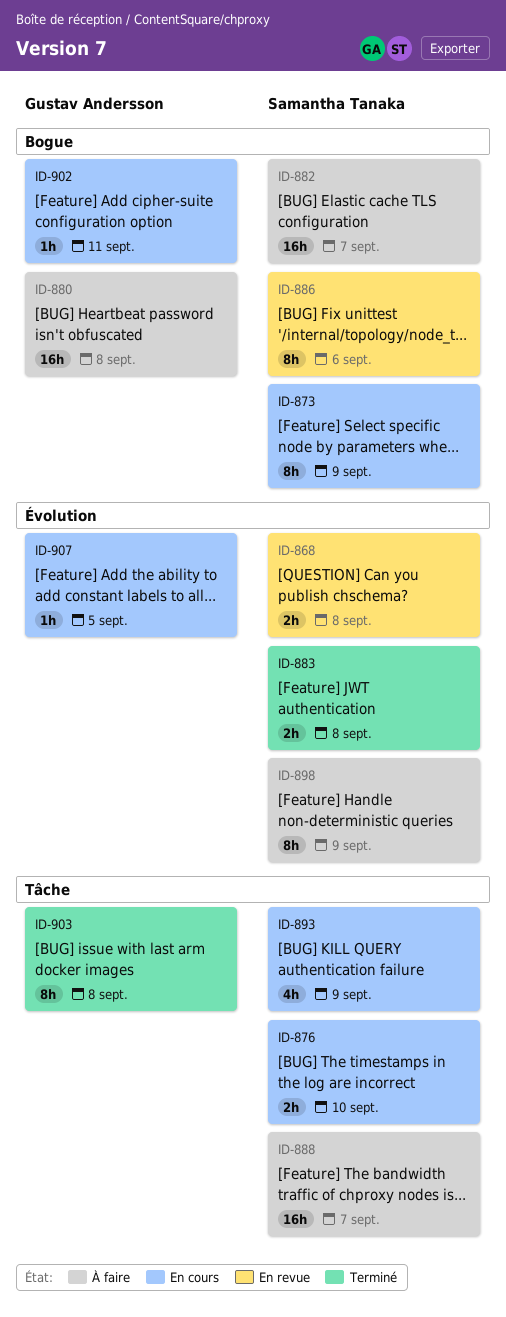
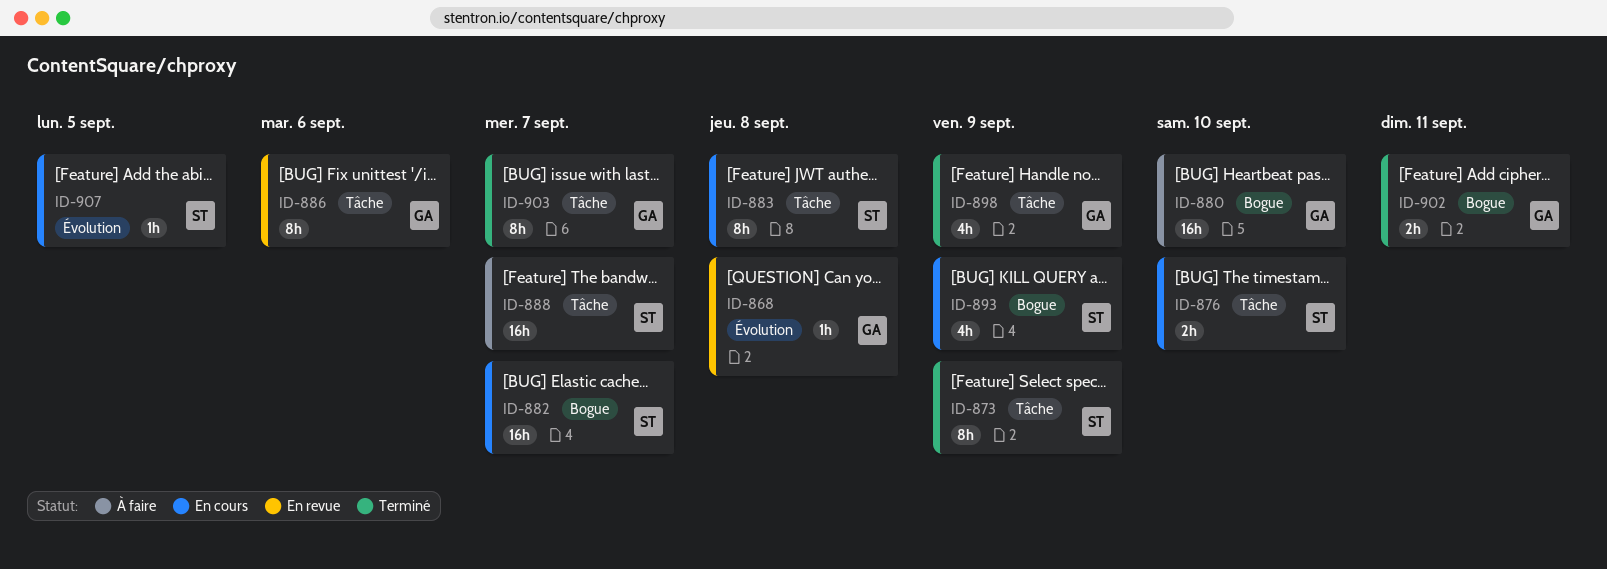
ID-868, owner: Samantha Tanaka -> Gustav Andersson
ID-868, estimate: 2h -> 1h
ID-873, status: En cours -> Terminé
ID-873, label: Bogue -> Tâche
ID-880, due: Sep 8 -> Sep 10
ID-882, status: À faire -> En cours
ID-883, status: Terminé -> En cours
ID-883, label: Évolution -> Tâche
ID-883, estimate: 2h -> 8h
ID-886, owner: Samantha Tanaka -> Gustav Andersson
ID-886, label: Bogue -> Tâche
ID-893, label: Tâche -> Bogue
ID-898, status: À faire -> Terminé
ID-898, owner: Samantha Tanaka -> Gustav Andersson
ID-898, label: Évolution -> Tâche
ID-898, estimate: 8h -> 4h
ID-902, status: En cours -> Terminé
ID-902, estimate: 1h -> 2h
ID-903, due: Sep 8 -> Sep 7
ID-907, owner: Gustav Andersson -> Samantha Tanaka

